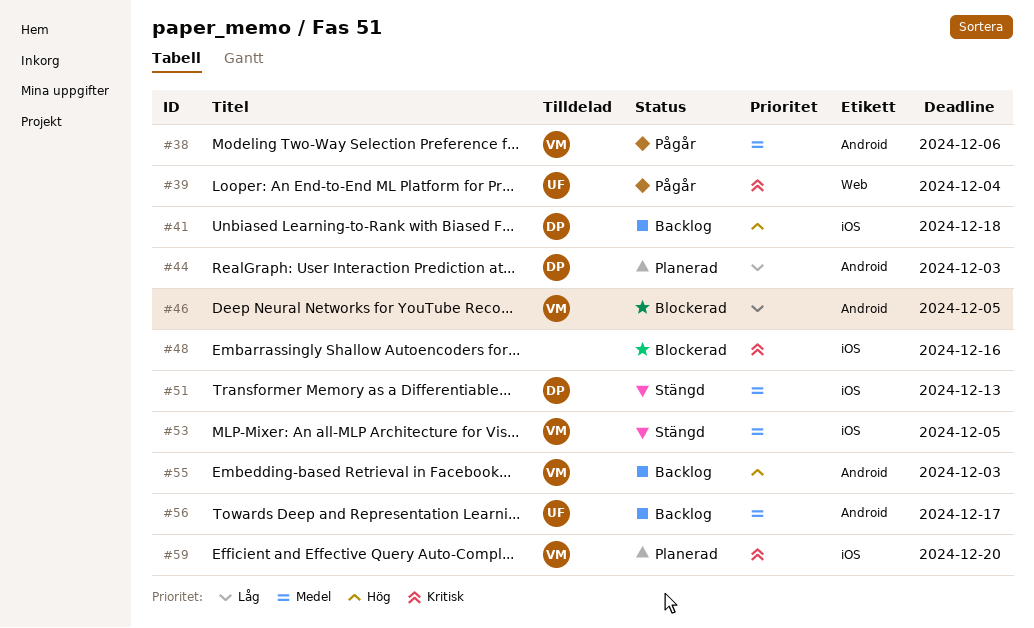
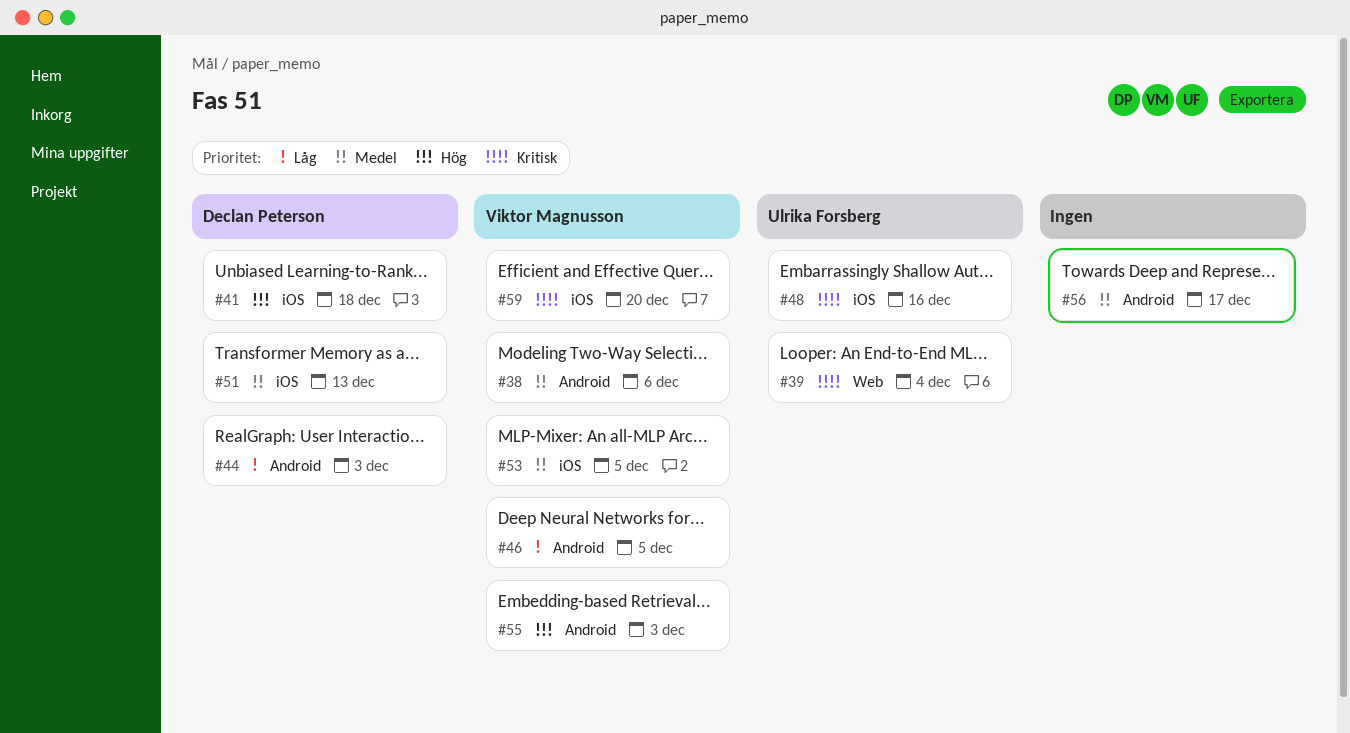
#48, owner: none -> Ulrika Forsberg
#56, owner: Ulrika Forsberg -> none

